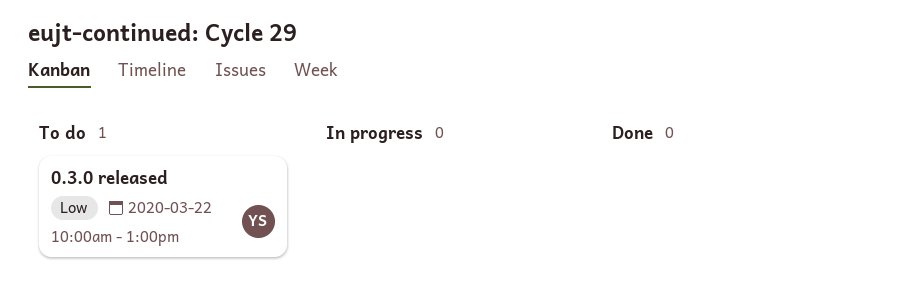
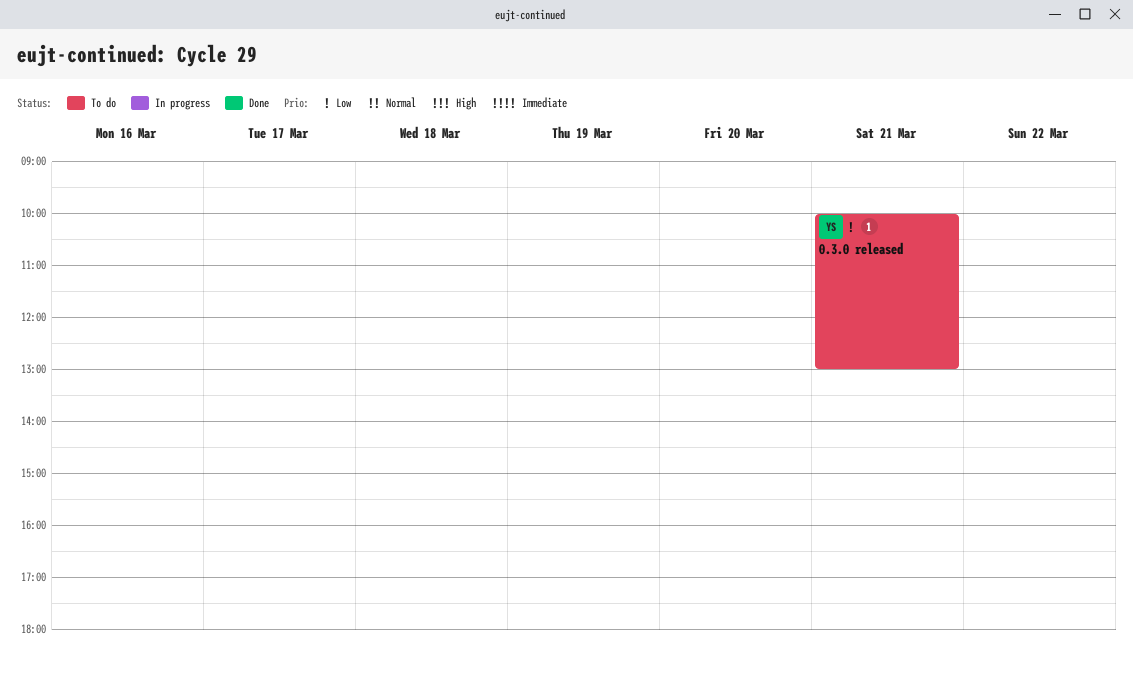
0.3.0 released, day: Mar 22 -> Mar 21

